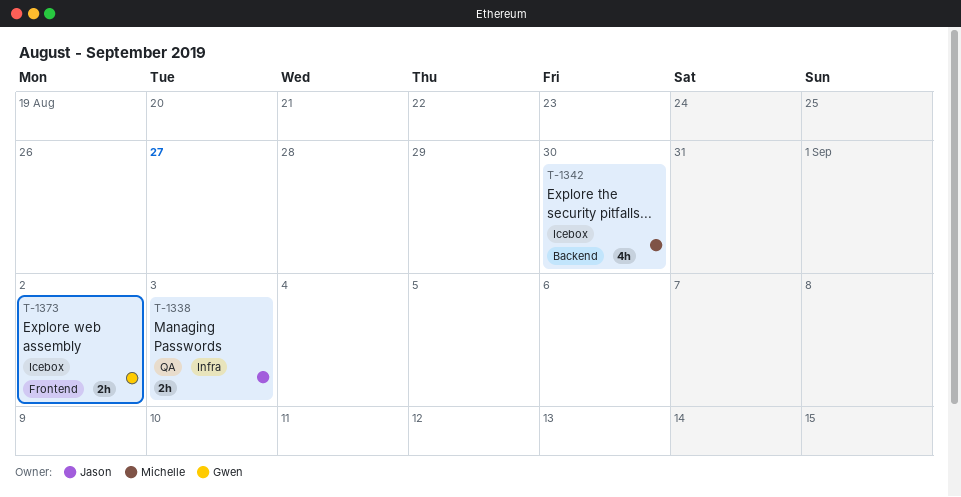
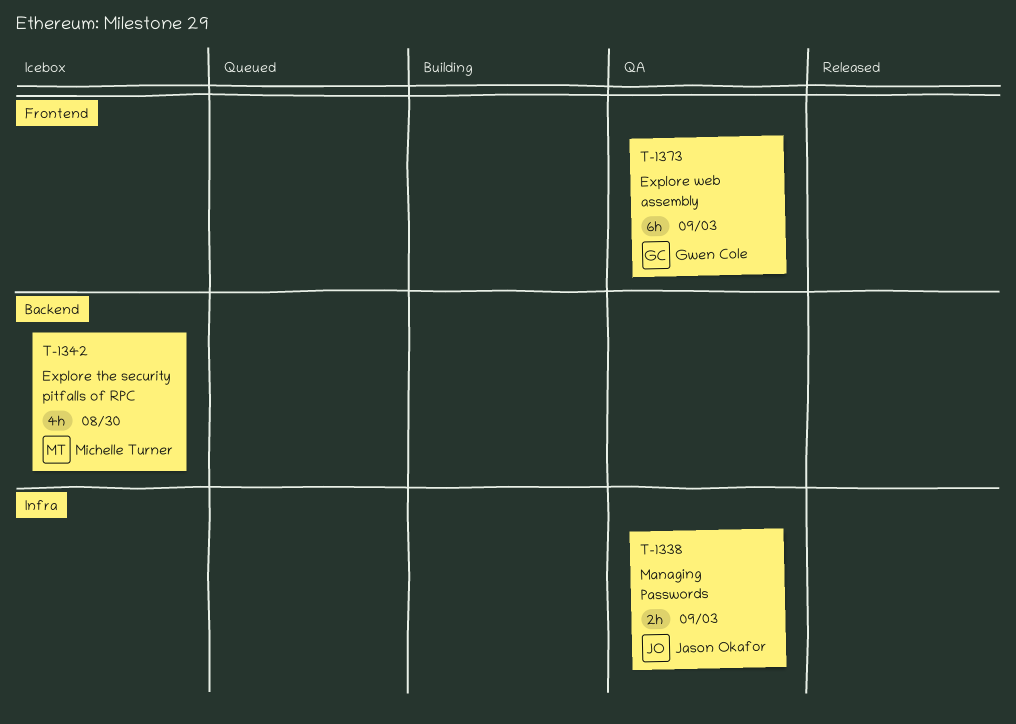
T-1373, status: Icebox -> QA
T-1373, estimate: 2h -> 6h
T-1373, due: Sep 2 -> Sep 3

